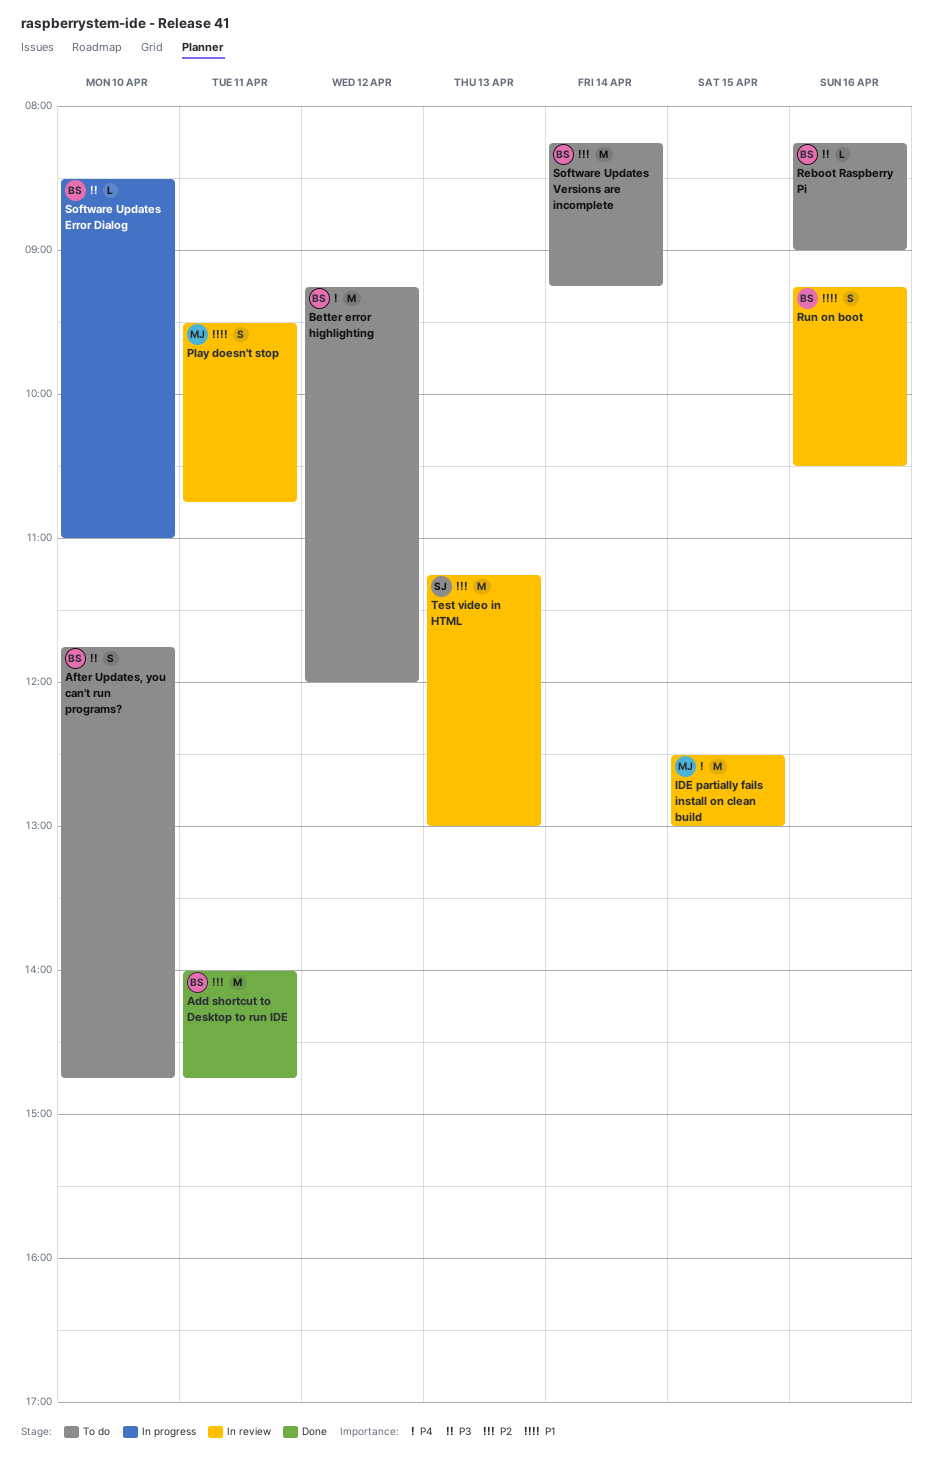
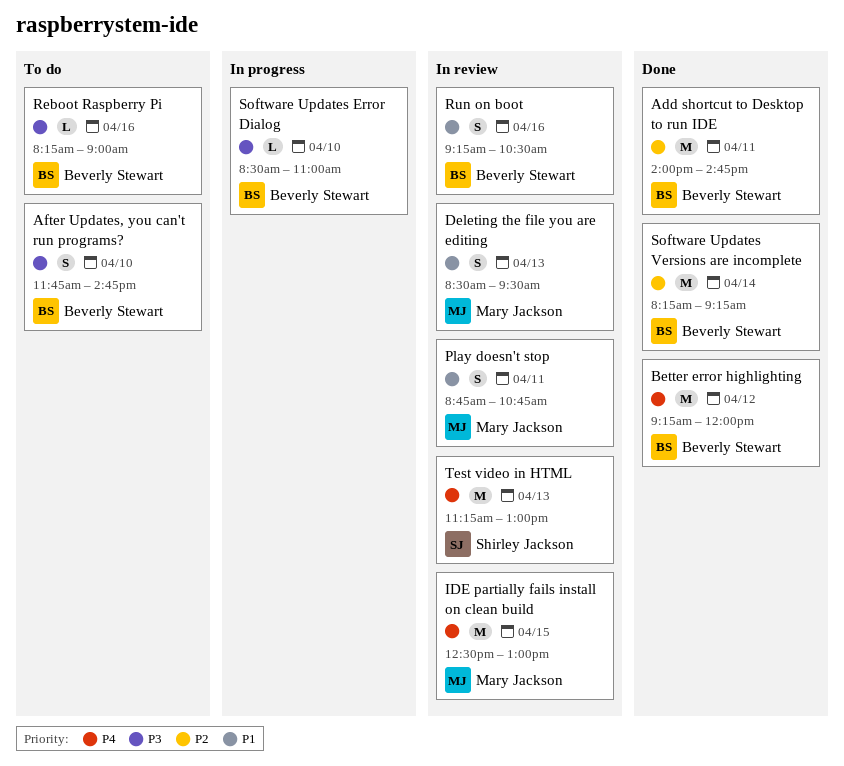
Better error highlighting, status: To do -> Done
Deleting the file you are editing: none -> present
Play doesn't stop, begins: 09:30 -> 08:45
Software Updates Versions are incomplete, status: To do -> Done
Test video in HTML, priority: P2 -> P4

